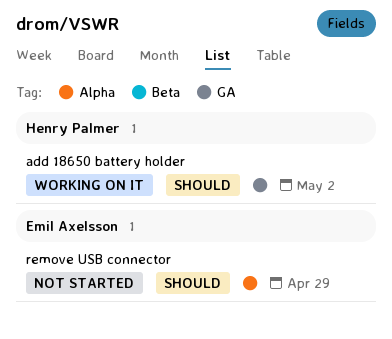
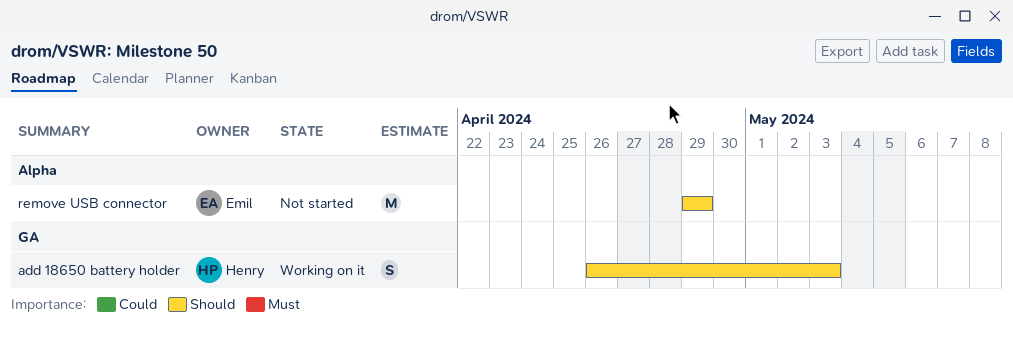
add 18650 battery holder, due: May 2 -> May 3

